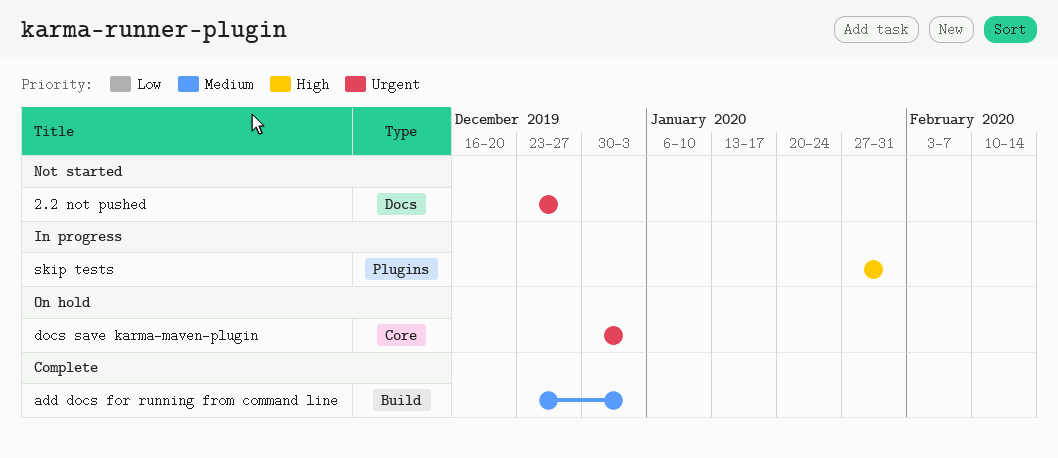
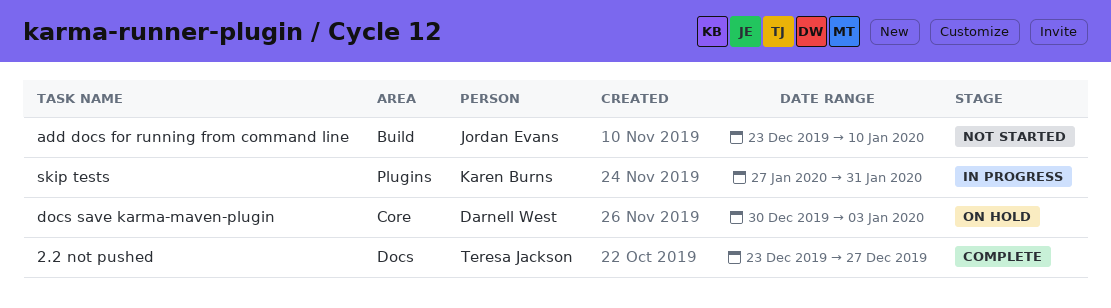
2.2 not pushed, status: Not started -> Complete
add docs for running from command line, status: Complete -> Not started
add docs for running from command line, due: Jan 3 -> Jan 10

